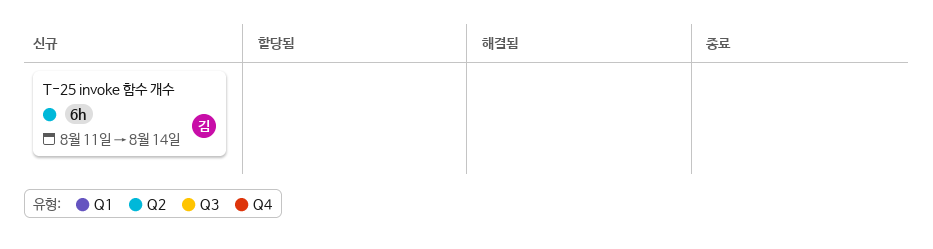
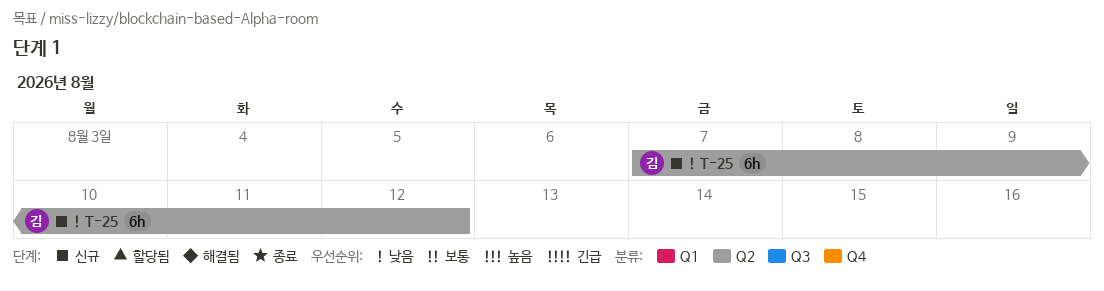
T-25, start: Aug 11 -> Aug 7
T-25, due: Aug 14 -> Aug 12

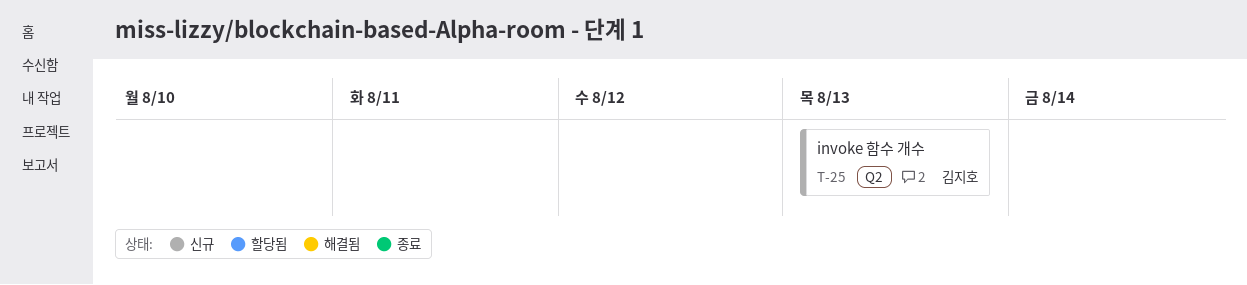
T-25, due: Aug 12 -> Aug 13

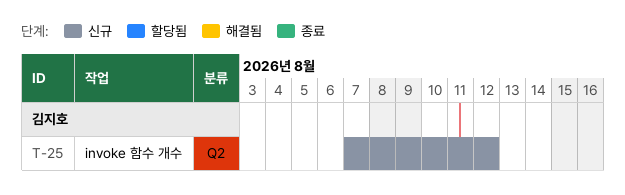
T-25, due: Aug 13 -> Aug 12

